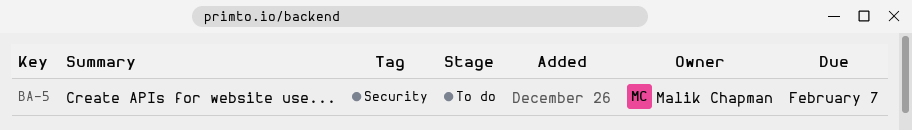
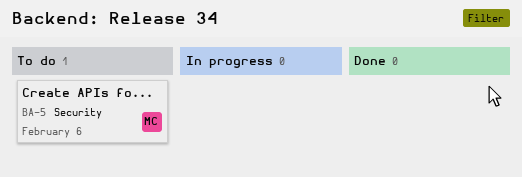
BA-5, due: Feb 7 -> Feb 6

